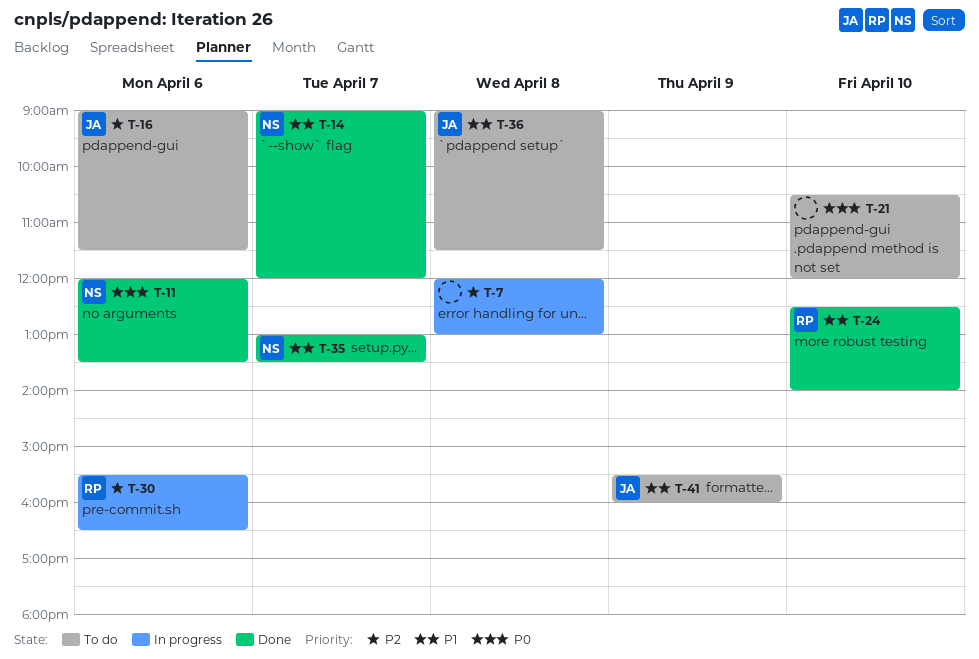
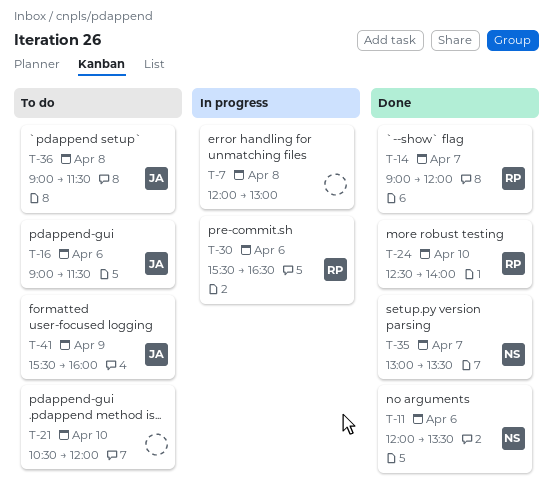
T-14, owner: NS -> RP

